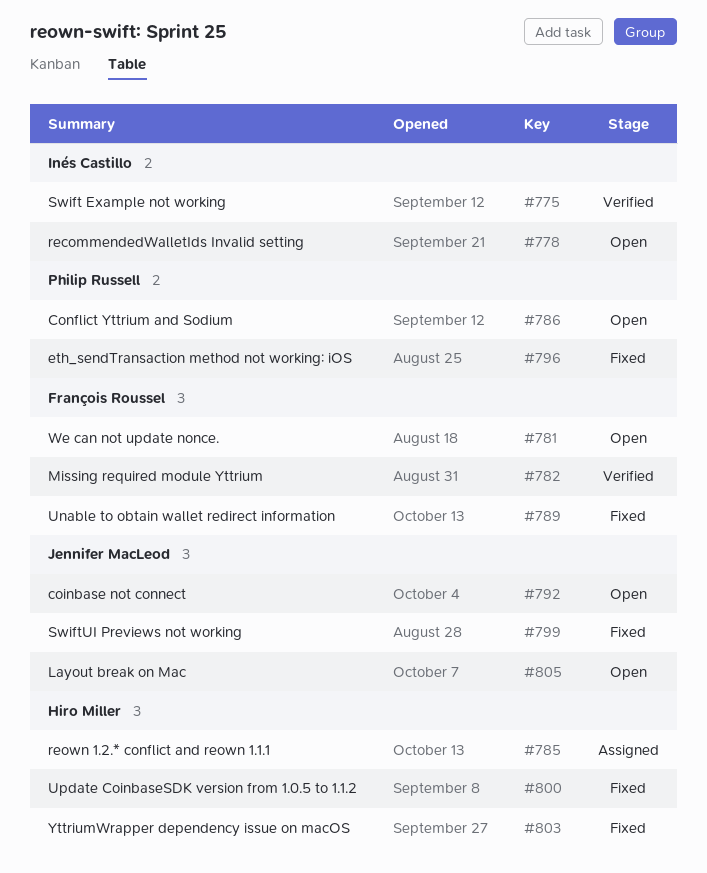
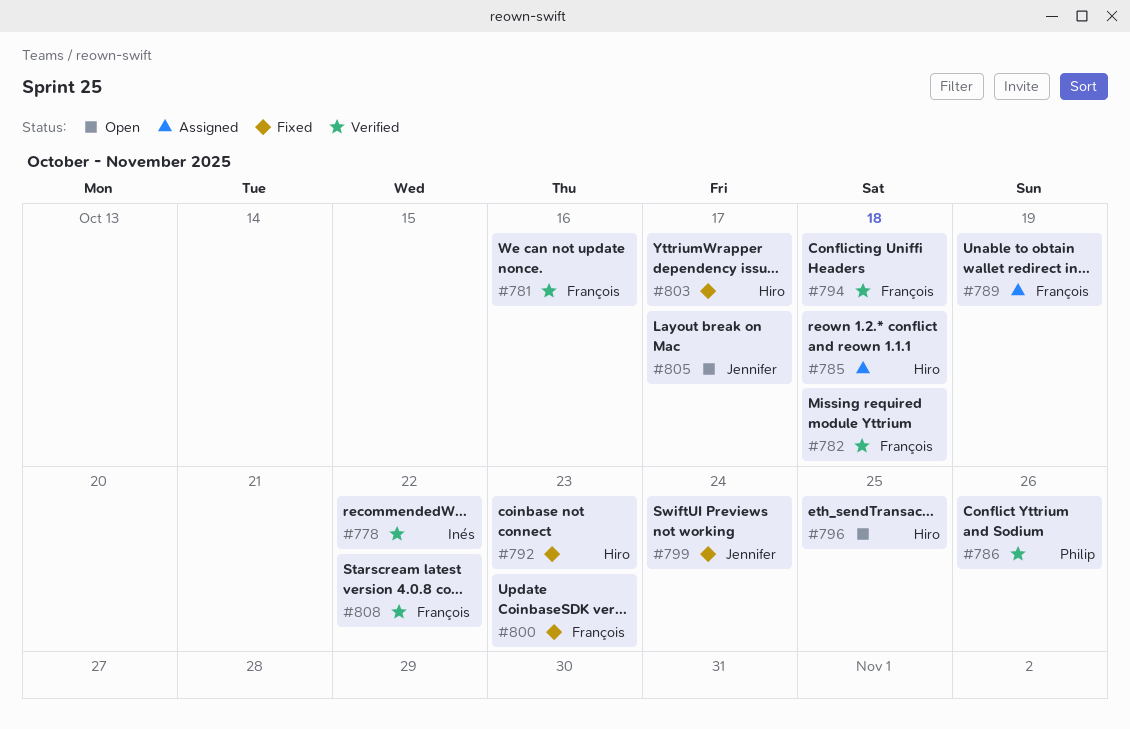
#775: present -> none
#778, status: Open -> Verified
#781, status: Open -> Verified
#786, status: Open -> Verified
#789, status: Fixed -> Assigned
#792, status: Open -> Fixed
#792, owner: Jennifer MacLeod -> Hiro Miller
#794: none -> present
#796, status: Fixed -> Open
#796, owner: Philip Russell -> Hiro Miller
#800, owner: Hiro Miller -> François Roussel
#808: none -> present

